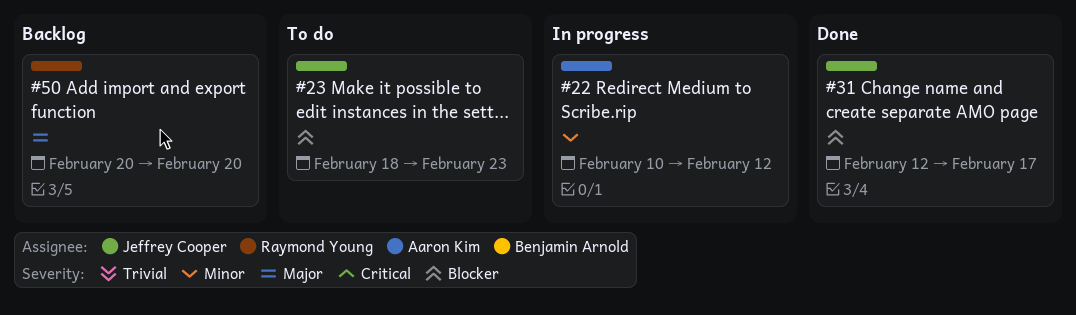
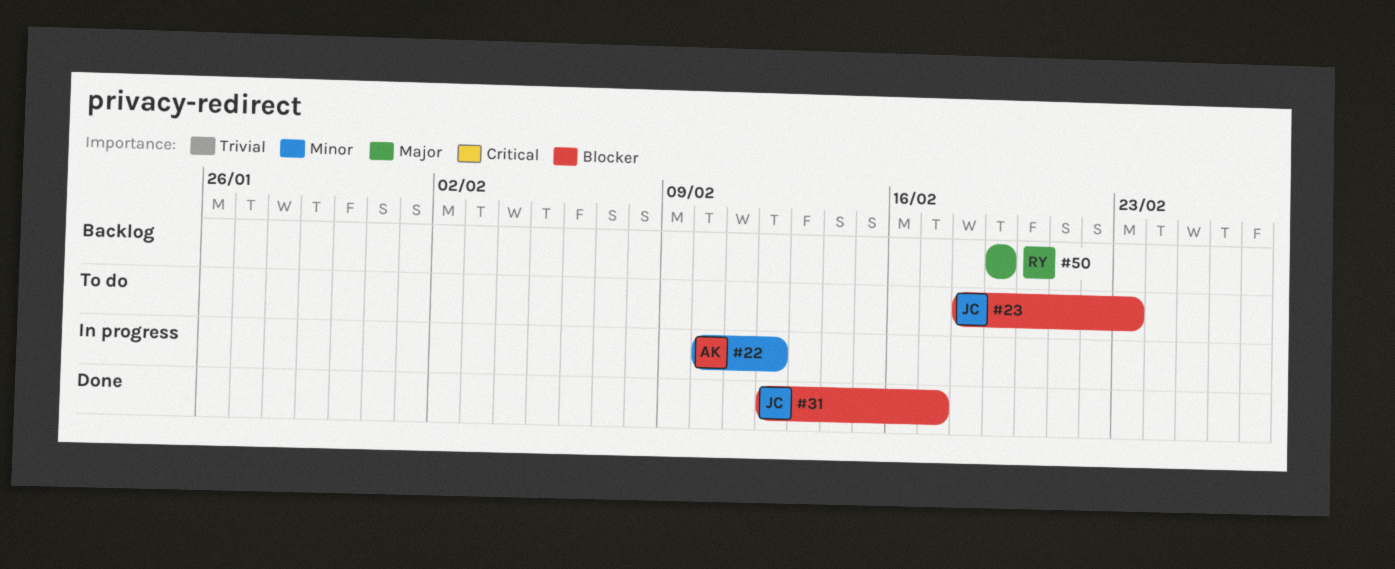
#50, start: Feb 20 -> Feb 19
#50, due: Feb 20 -> Feb 19

